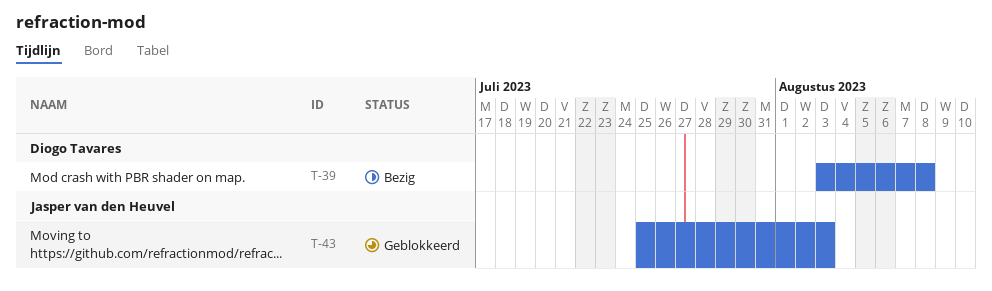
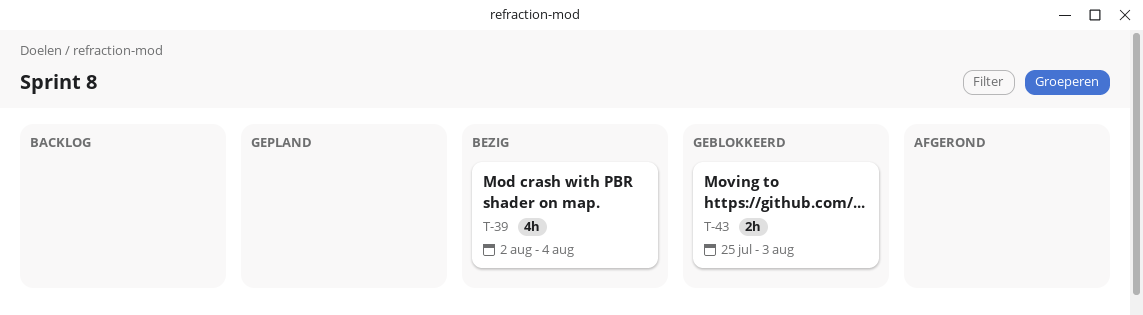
T-39, start: Aug 3 -> Aug 2
T-39, due: Aug 8 -> Aug 4

